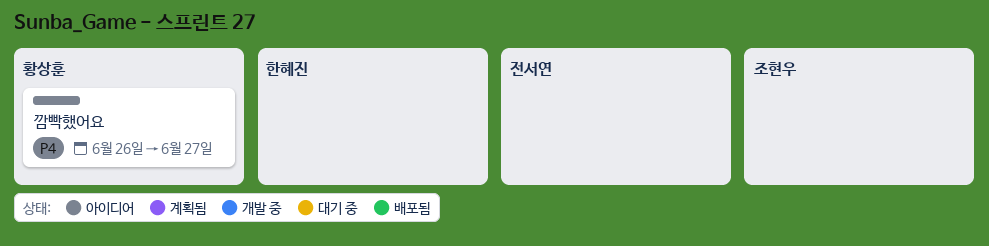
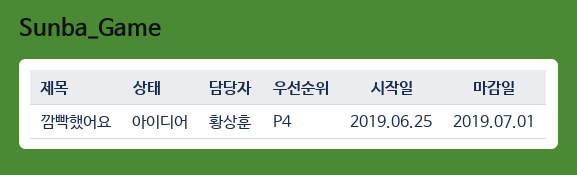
깜빡했어요, start: Jun 26 -> Jun 25
깜빡했어요, due: Jun 27 -> Jul 1

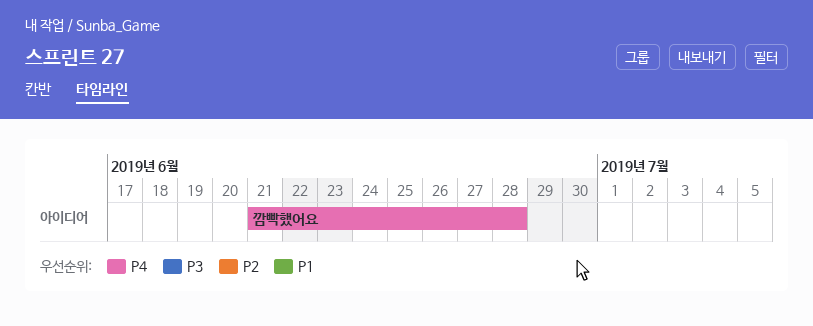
깜빡했어요, start: Jun 25 -> Jun 21
깜빡했어요, due: Jul 1 -> Jun 28

